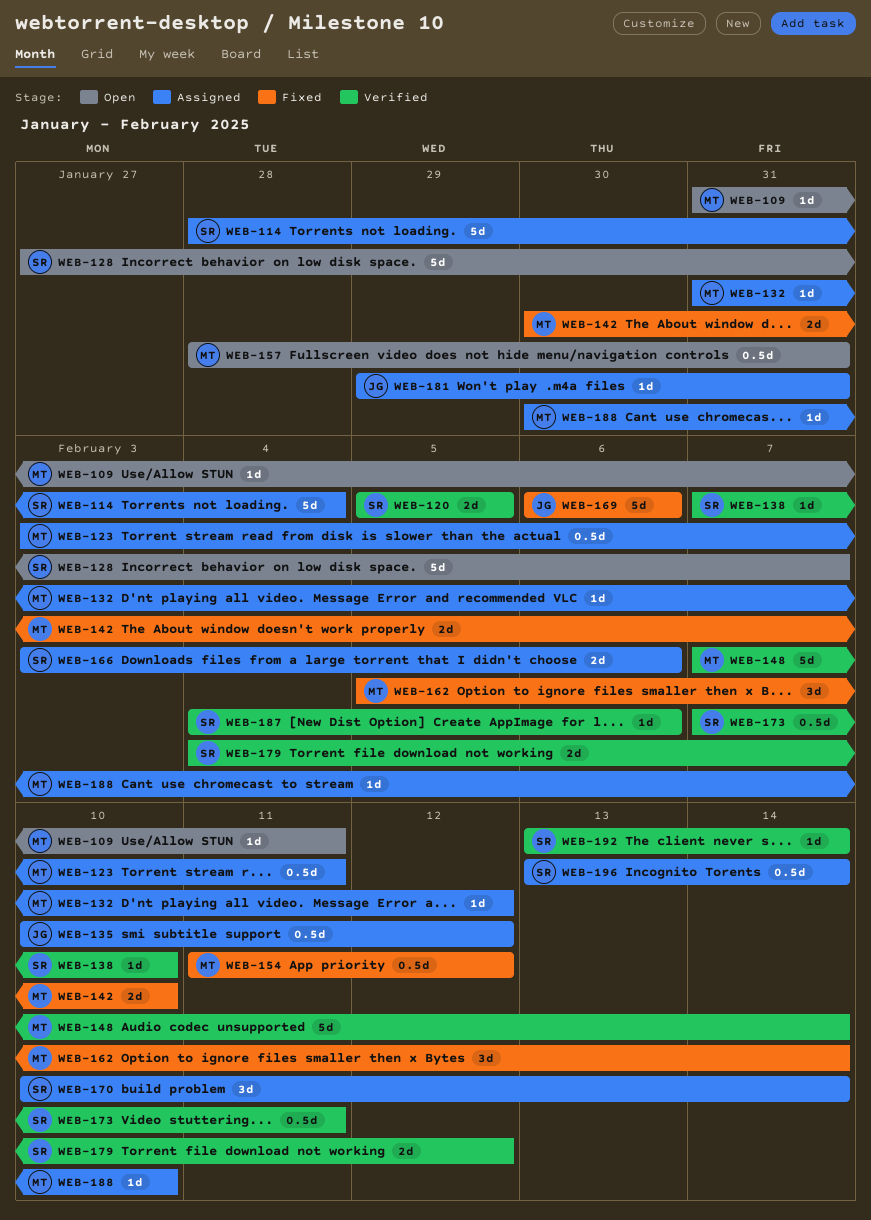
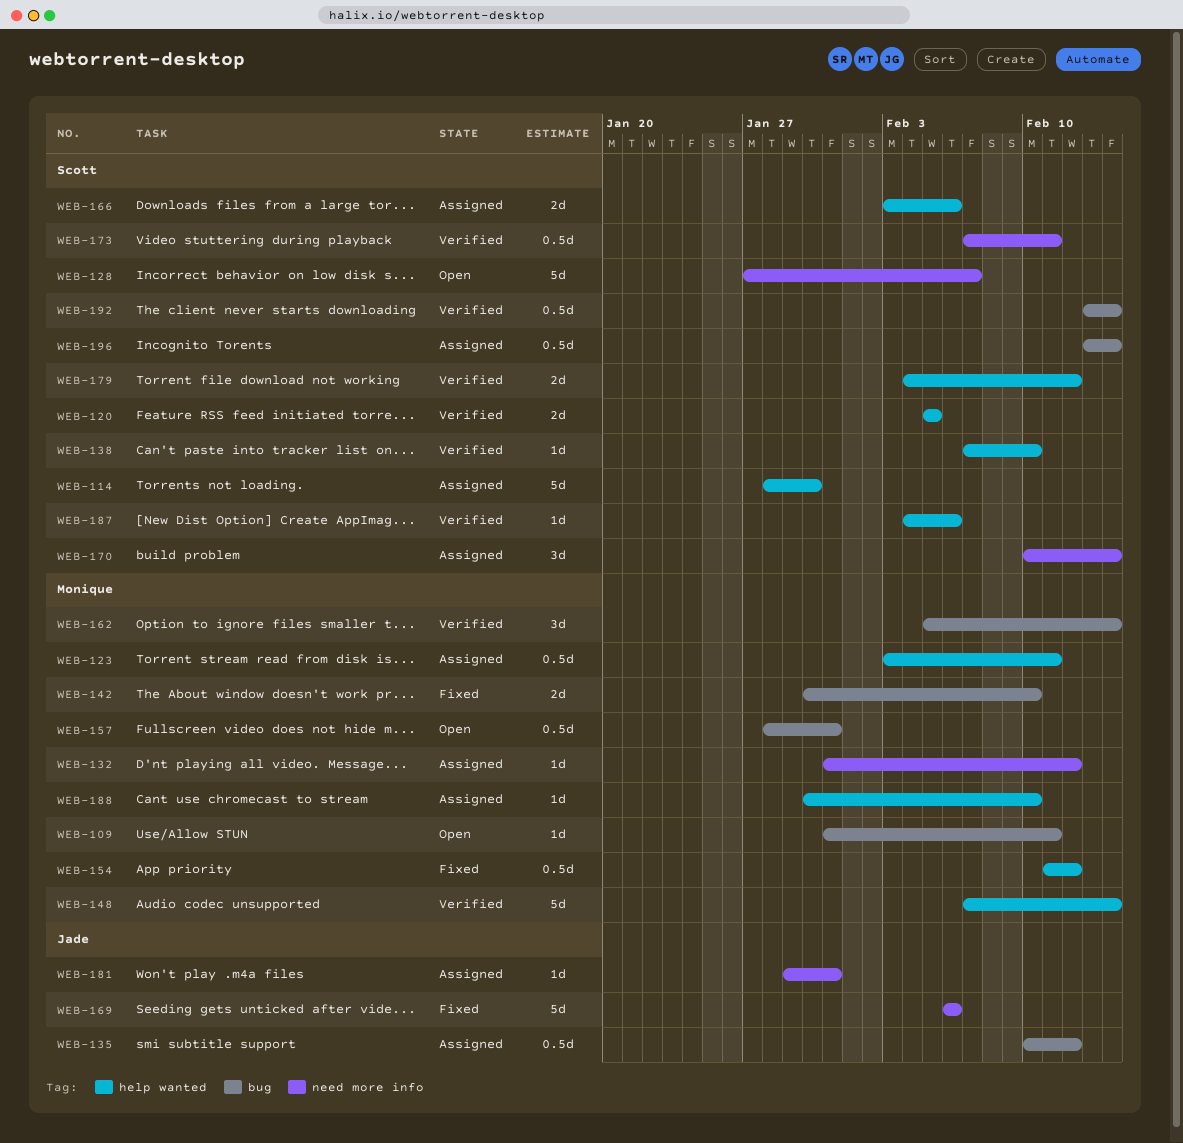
WEB-114, due: Feb 4 -> Jan 30
WEB-162, status: Fixed -> Verified
WEB-192, estimate: 1d -> 0.5d

